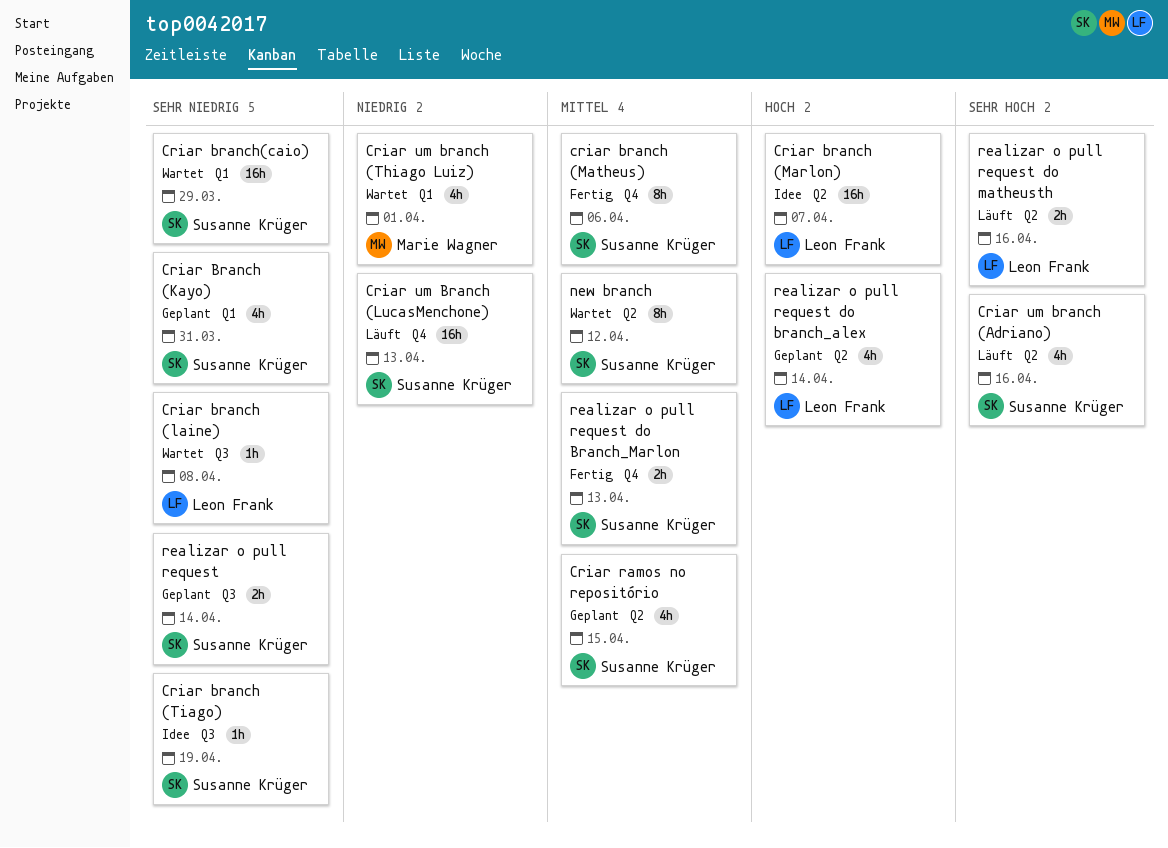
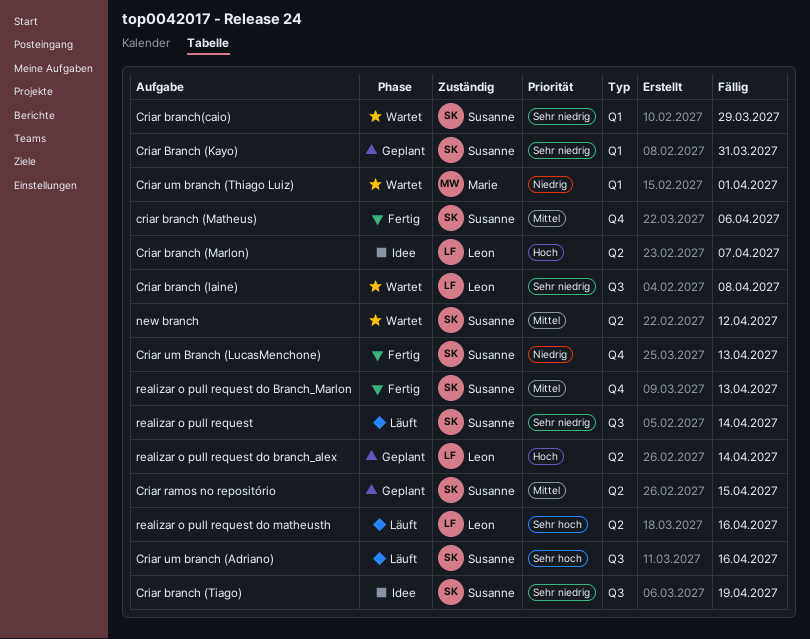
Criar um branch (Adriano), label: Q2 -> Q3
Criar um Branch (LucasMenchone), status: Läuft -> Fertig
realizar o pull request, status: Geplant -> Läuft

